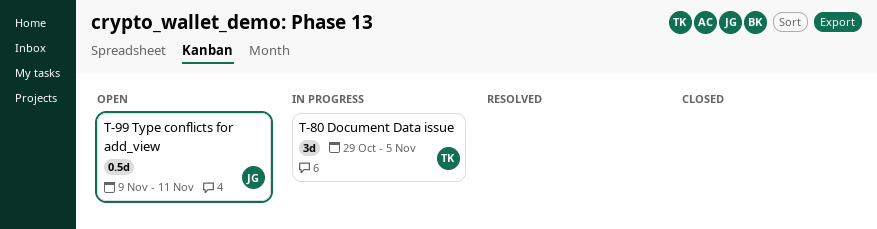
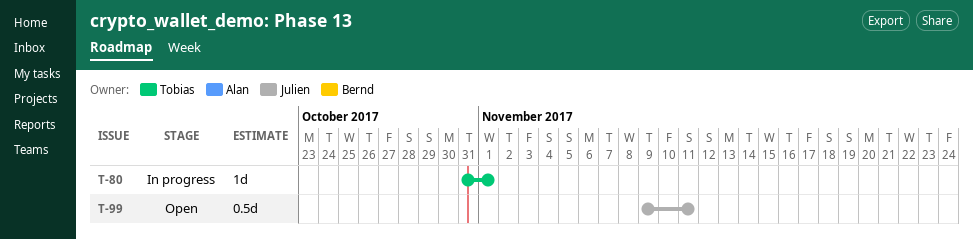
T-80, estimate: 3d -> 1d
T-80, start: Oct 29 -> Oct 31
T-80, due: Nov 5 -> Nov 1

